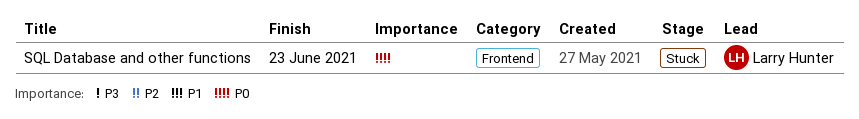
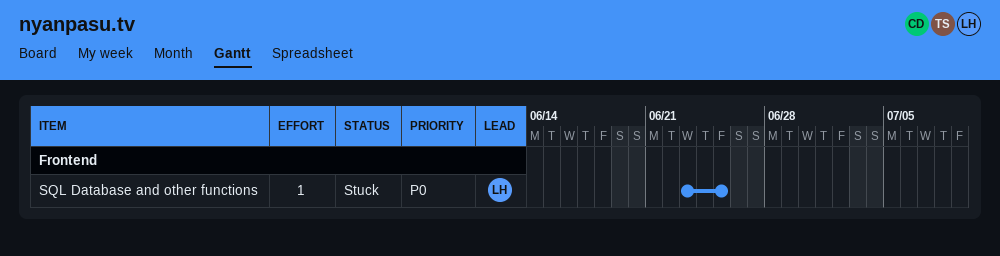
SQL Database and other functions, due: Jun 23 -> Jun 25

